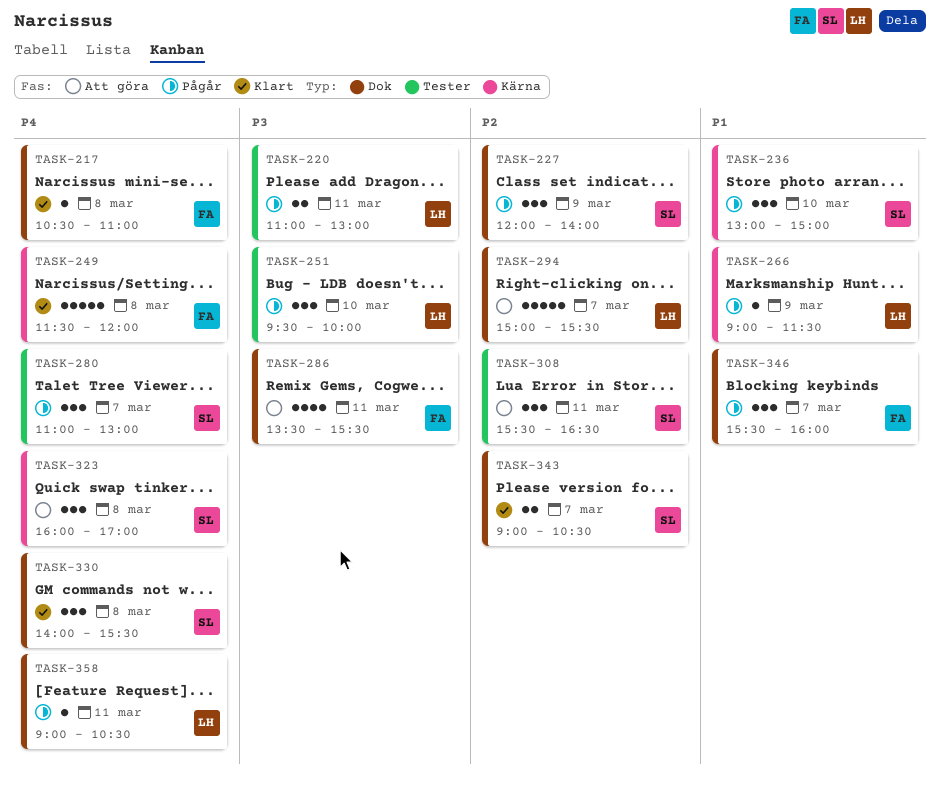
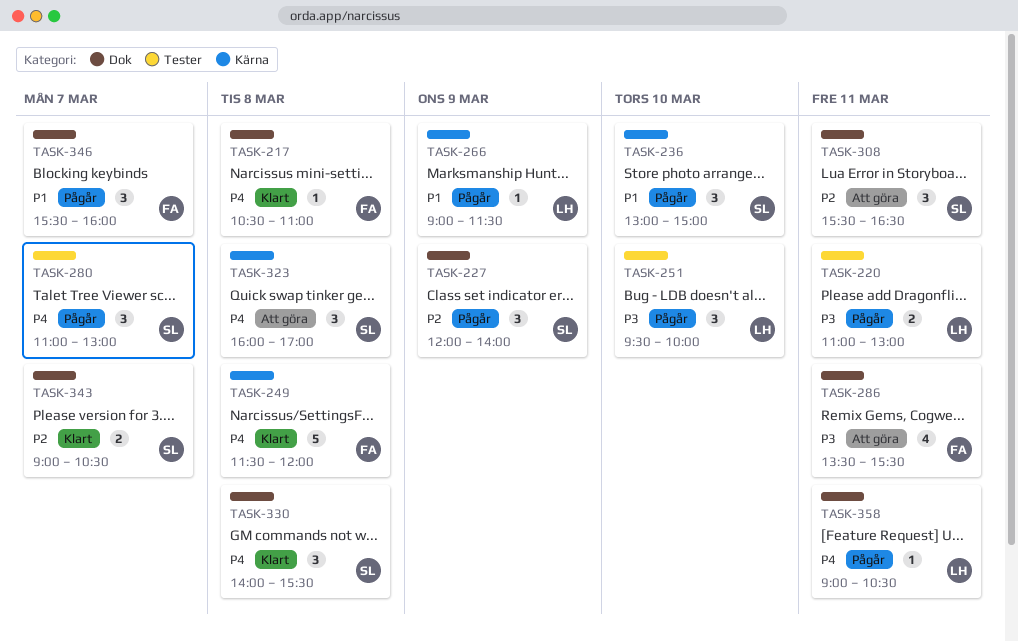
TASK-294: present -> none
TASK-308, label: Tester -> Dok

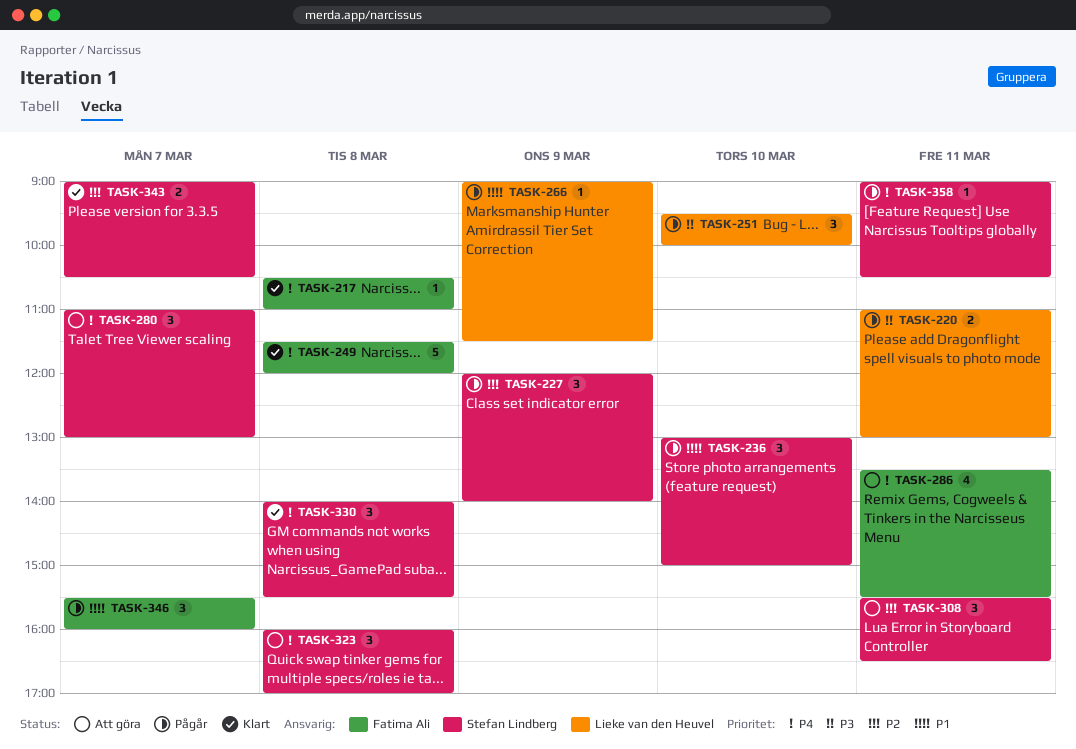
TASK-280, status: Pågår -> Att göra
TASK-286, priority: P3 -> P4
TASK-358, owner: Lieke van den Heuvel -> Stefan Lindberg

